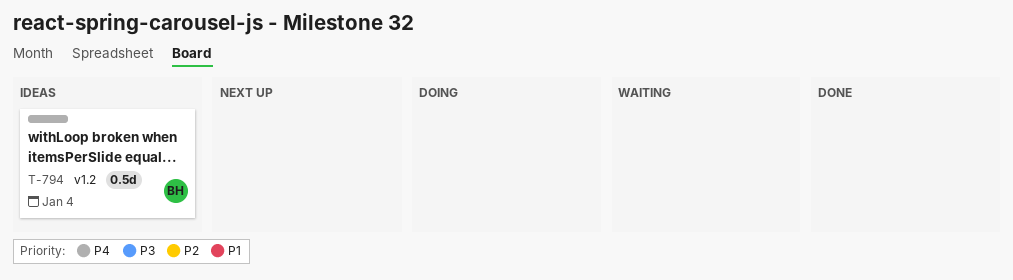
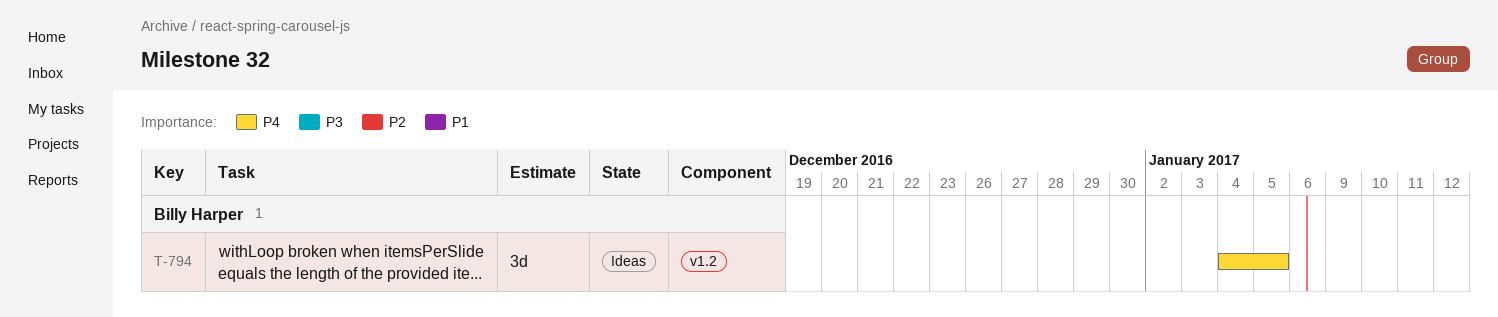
T-794, estimate: 0.5d -> 3d
T-794, due: Jan 4 -> Jan 5

